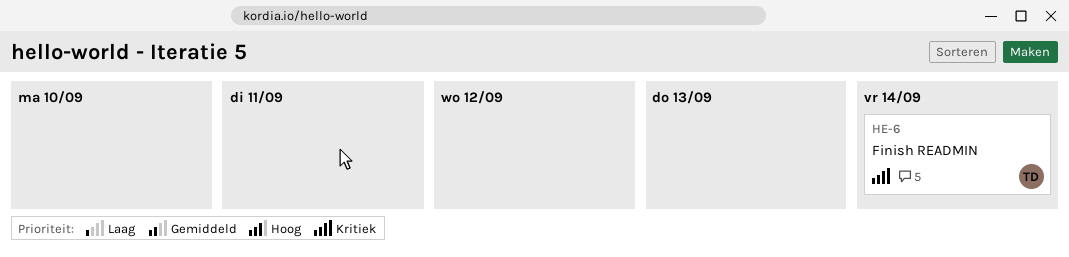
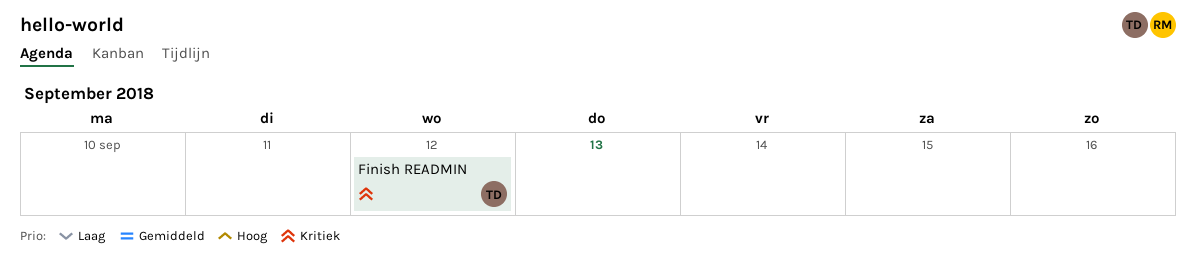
Finish READMIN, due: Sep 14 -> Sep 12

